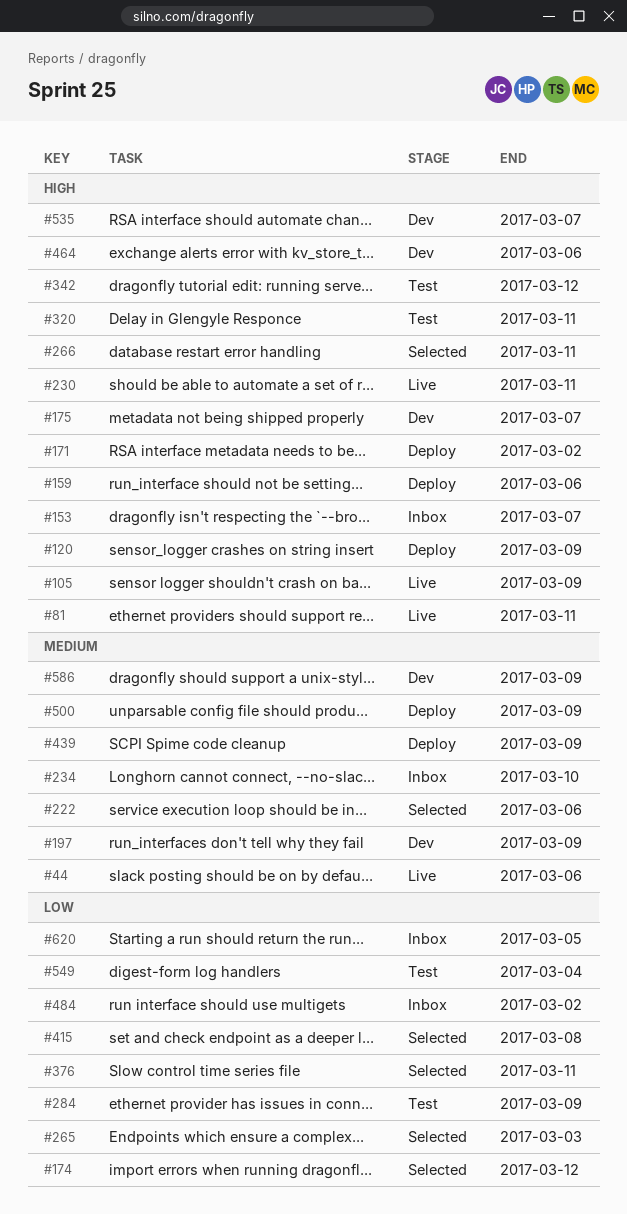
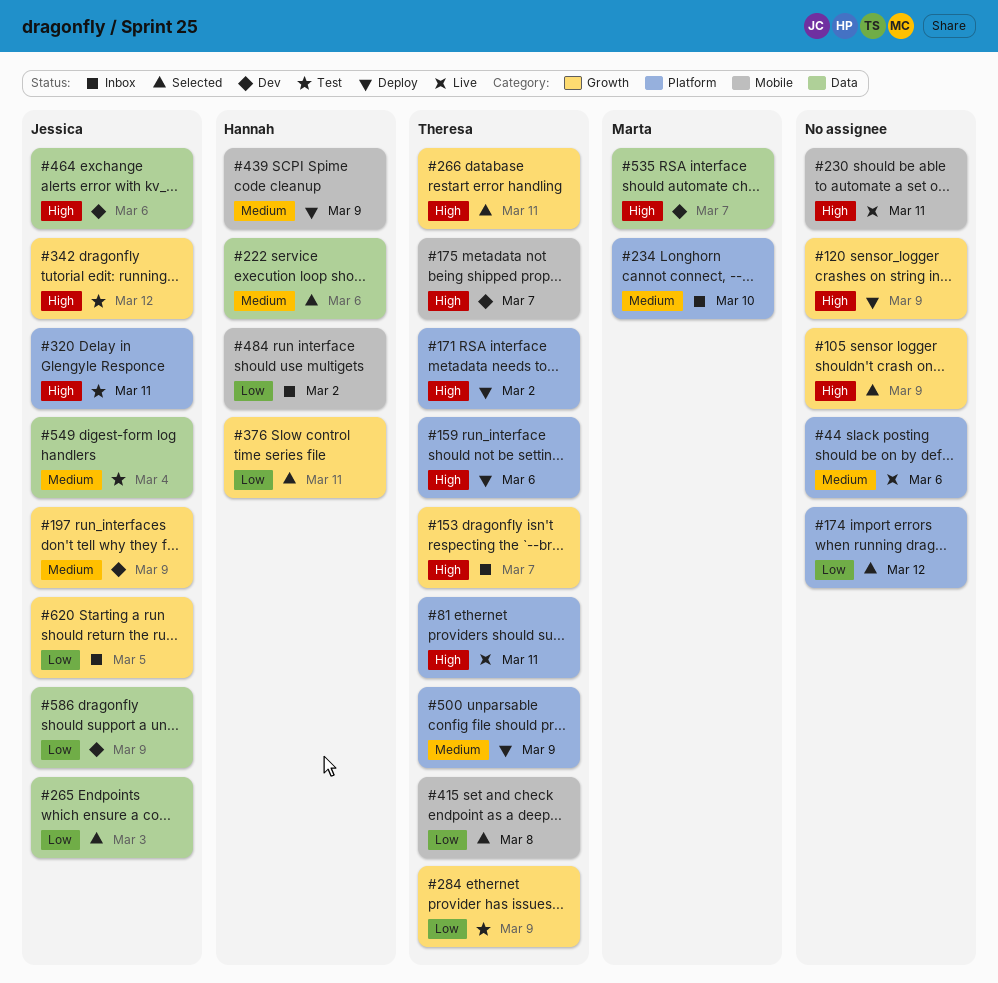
#105, status: Live -> Selected
#549, priority: Low -> Medium
#586, priority: Medium -> Low

